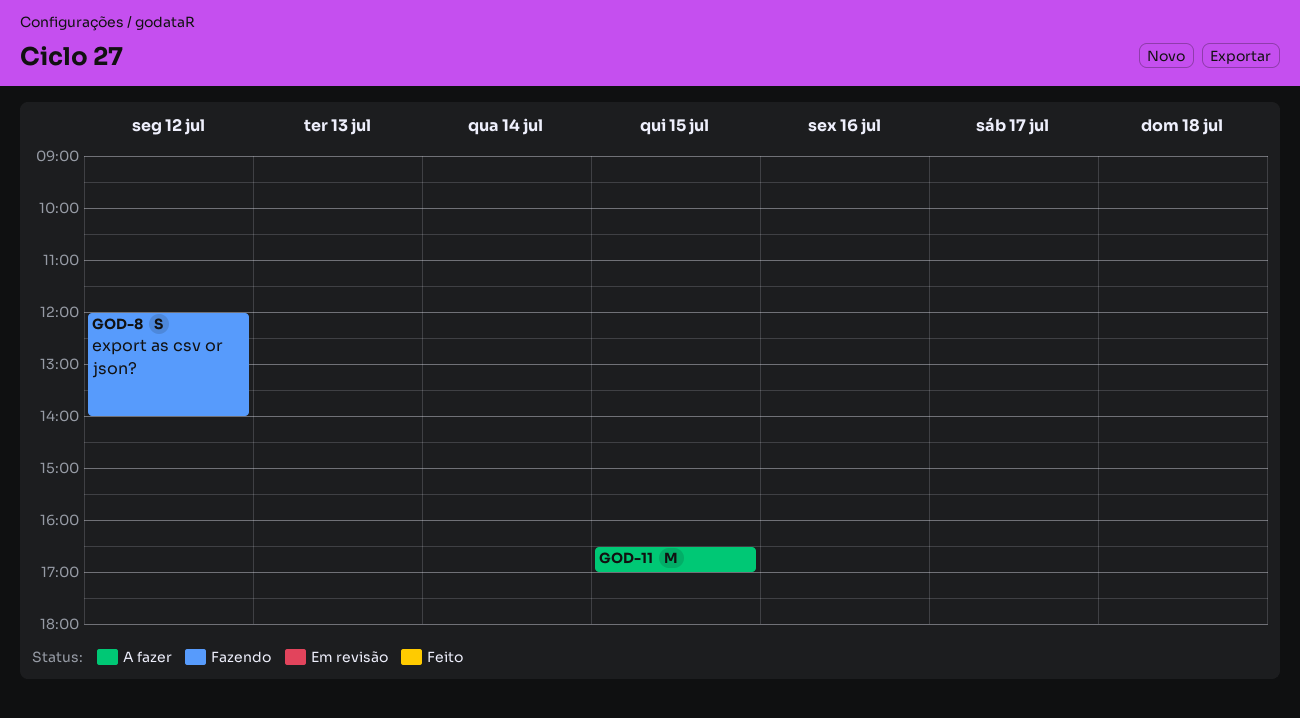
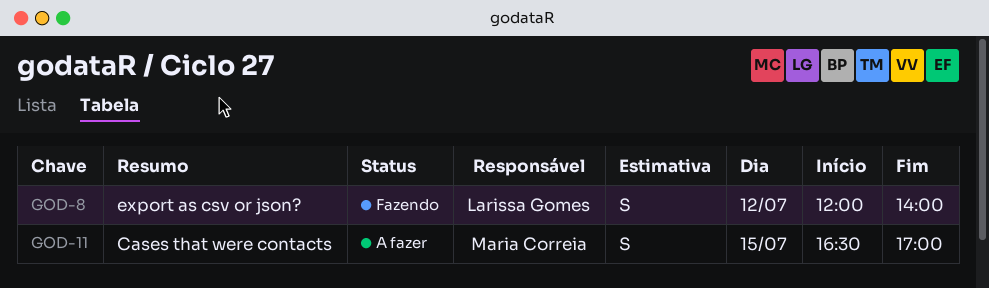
GOD-11, estimate: M -> S

